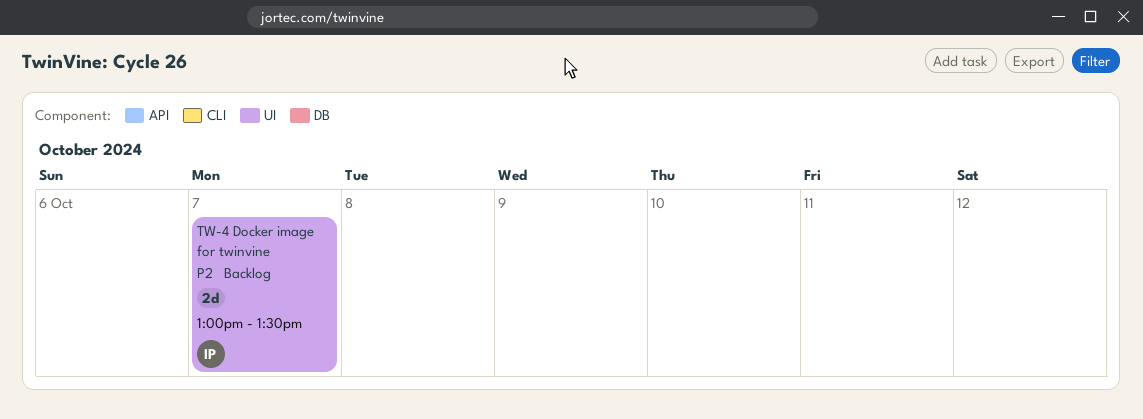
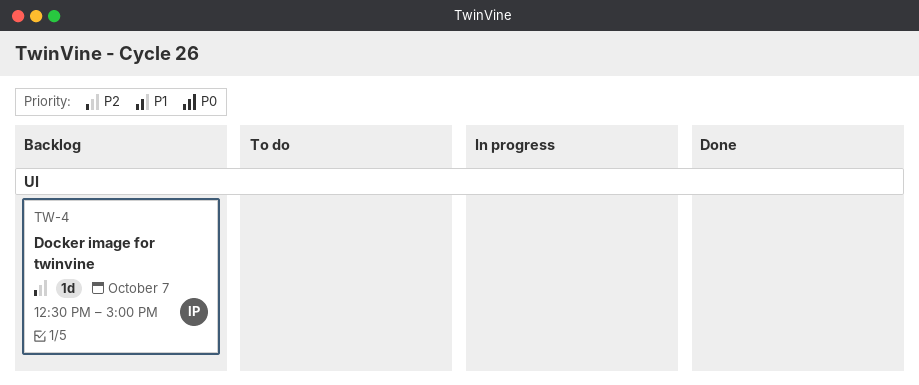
TW-4, estimate: 2d -> 1d
TW-4, begins: 13:00 -> 12:30
TW-4, ends: 13:30 -> 15:00

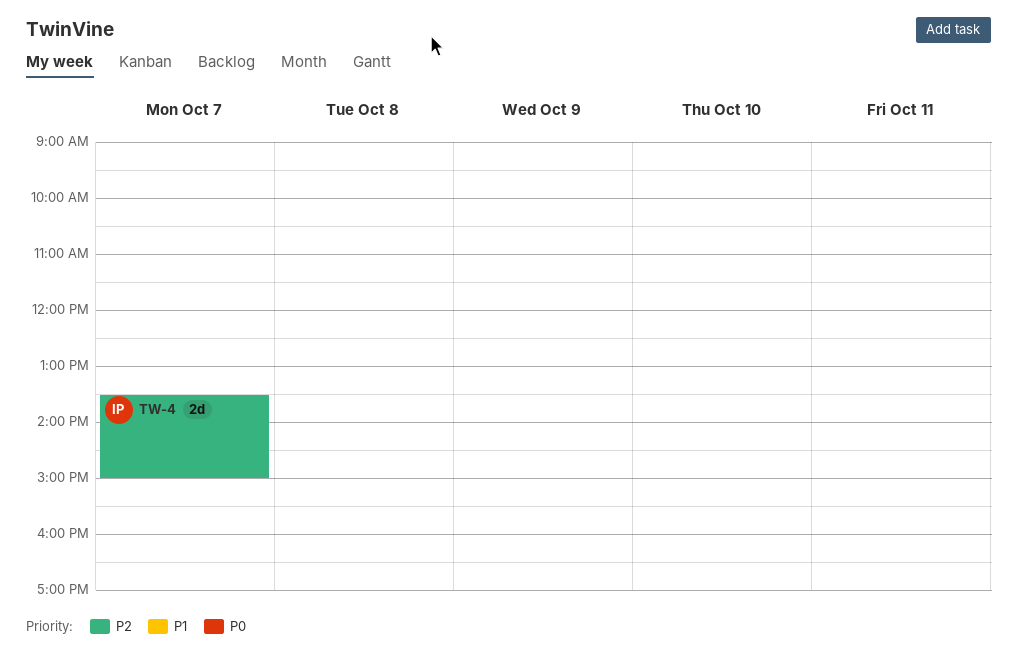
TW-4, estimate: 1d -> 2d
TW-4, begins: 12:30 -> 13:30

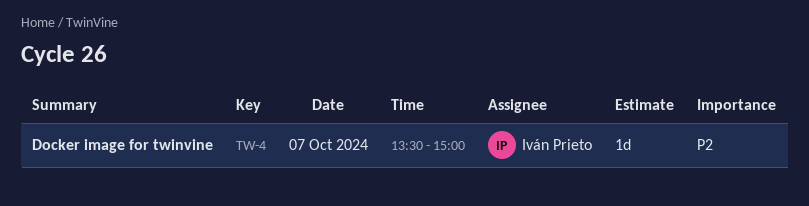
TW-4, estimate: 2d -> 1d

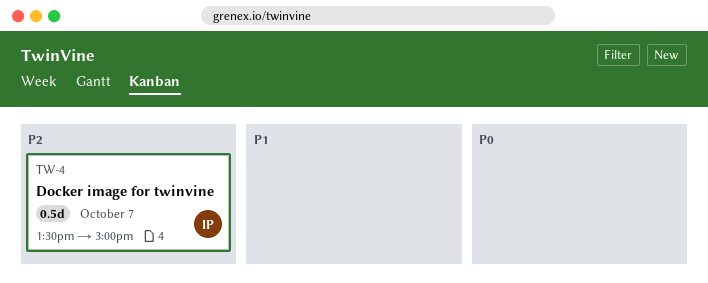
TW-4, estimate: 1d -> 0.5d

